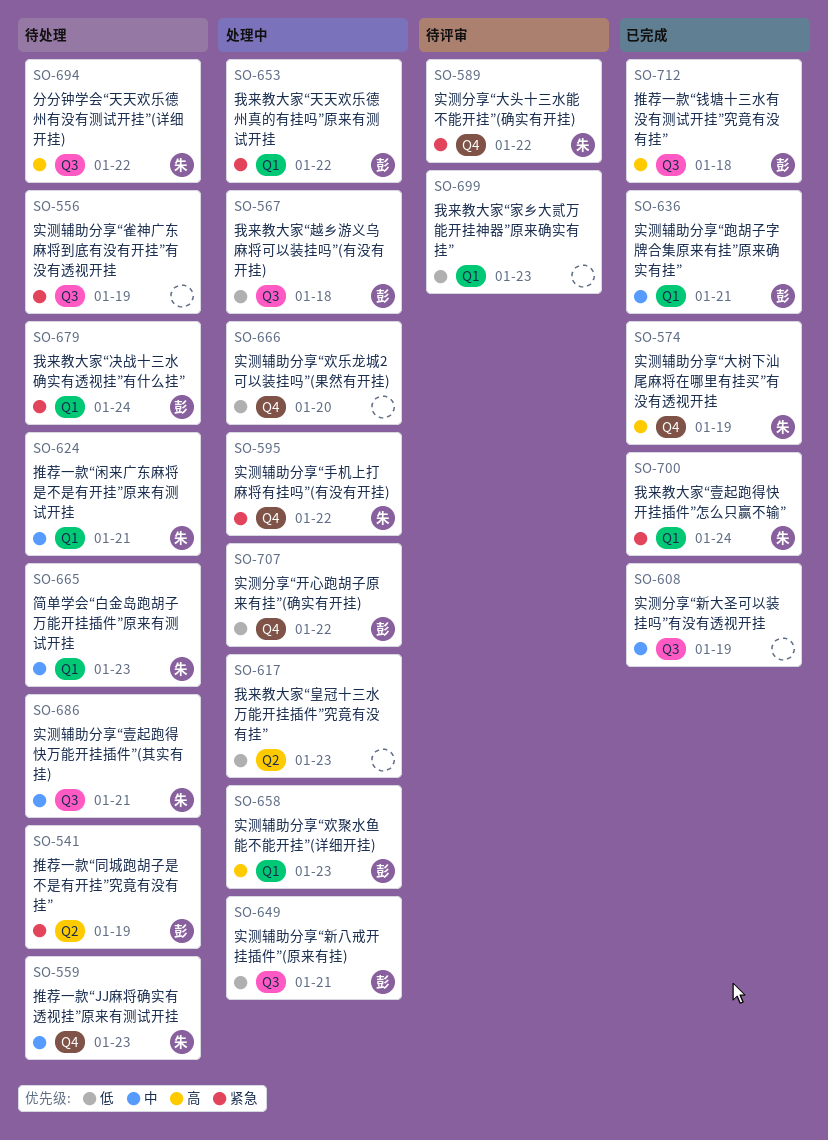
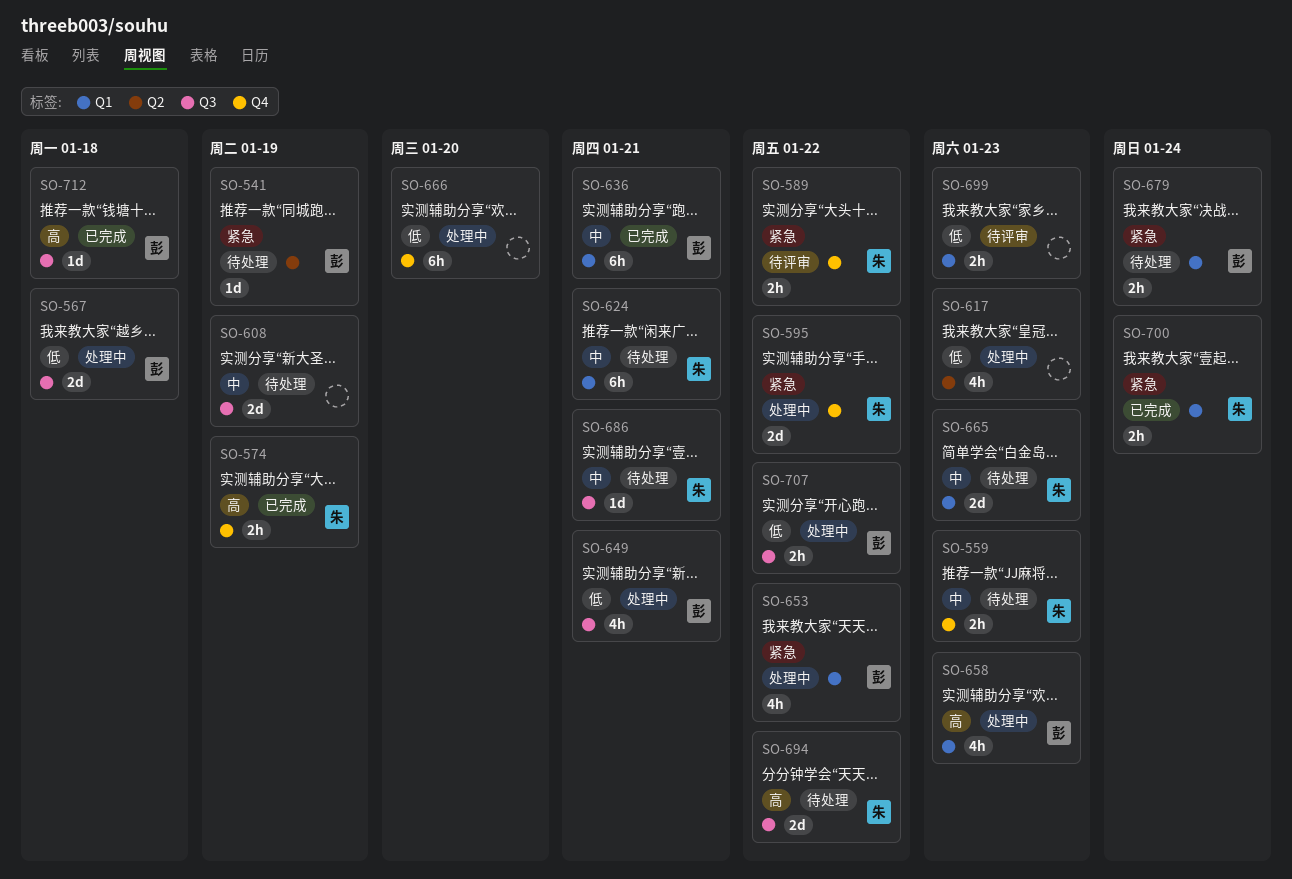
SO-556: present -> none
SO-608, status: 已完成 -> 待处理
SO-707, label: Q4 -> Q3

